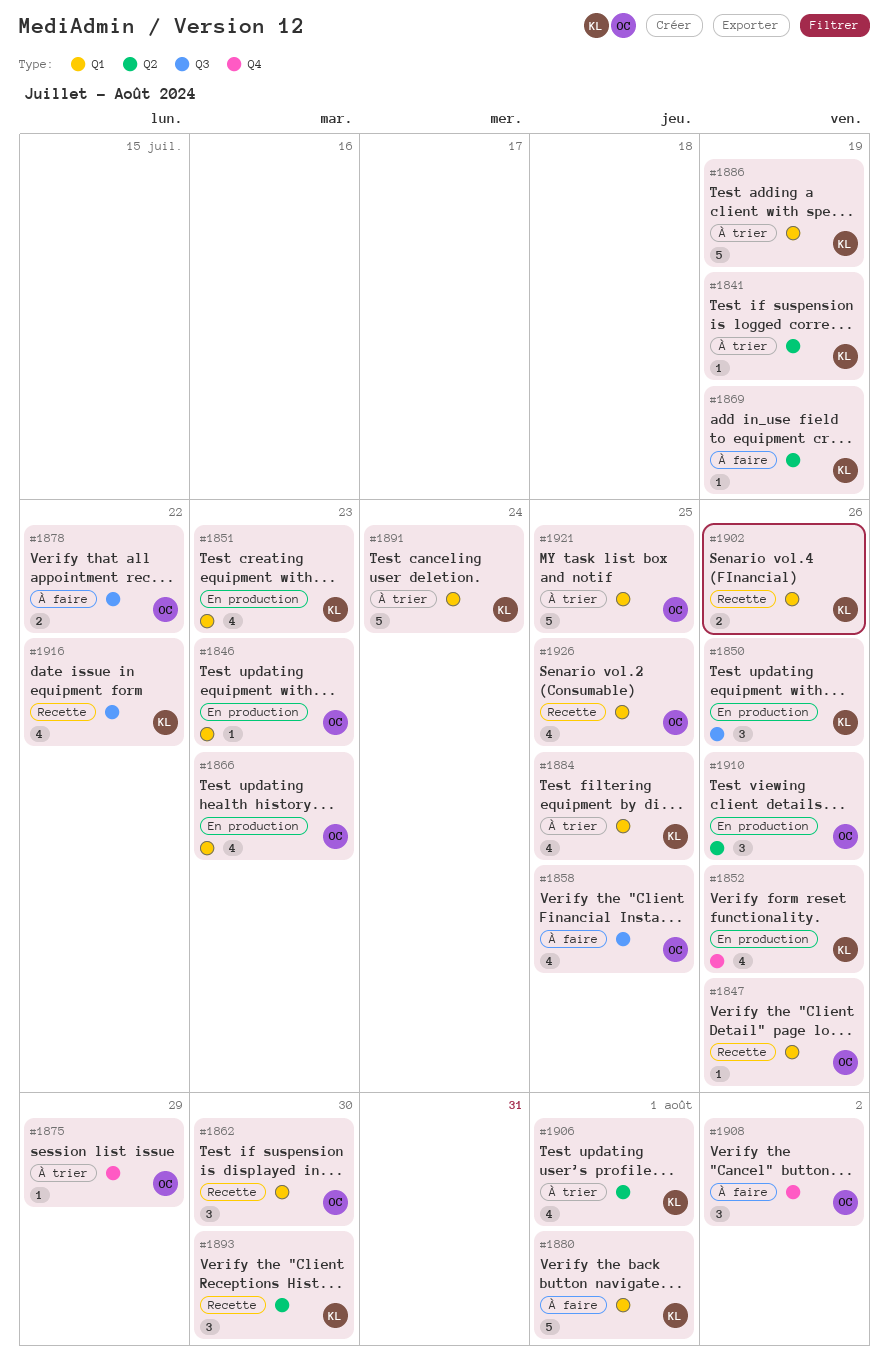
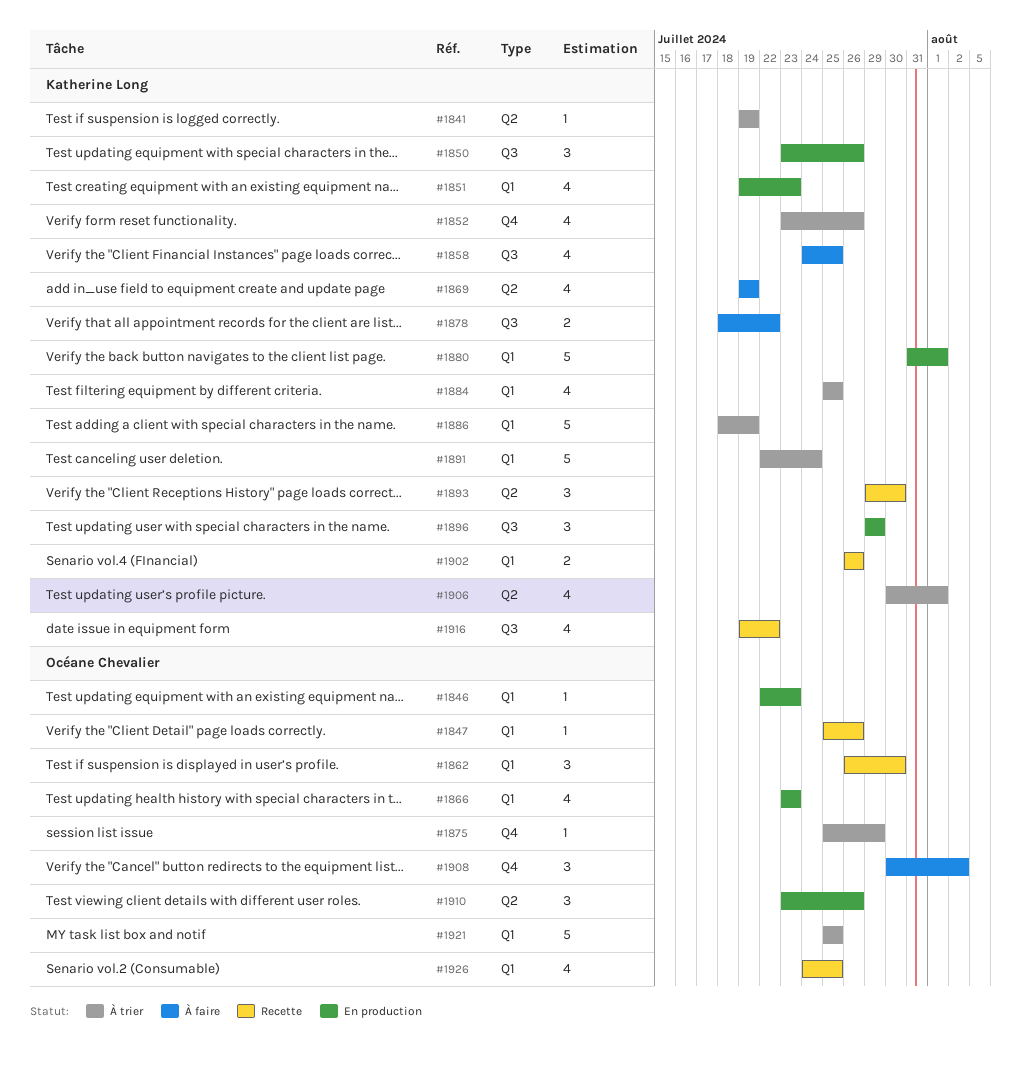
#1852, status: En production -> À trier
#1858, owner: Océane Chevalier -> Katherine Long
#1869, estimate: 1 -> 4
#1878, owner: Océane Chevalier -> Katherine Long
#1880, status: À faire -> En production
#1896: none -> present

